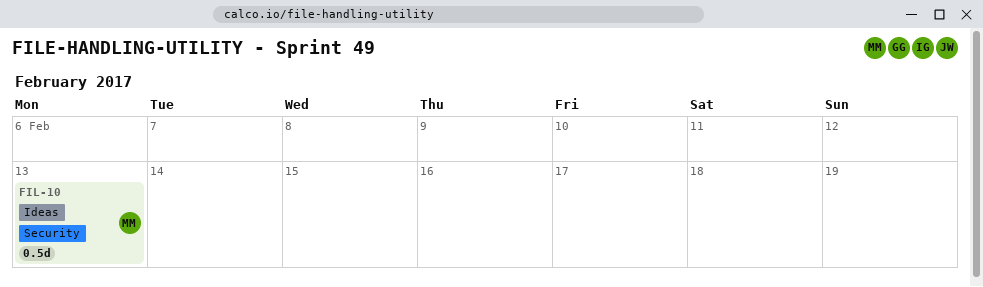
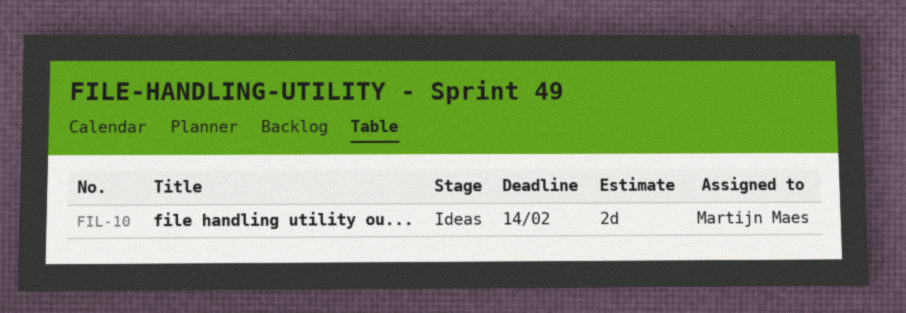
FIL-10, estimate: 0.5d -> 2d
FIL-10, due: Feb 13 -> Feb 14

